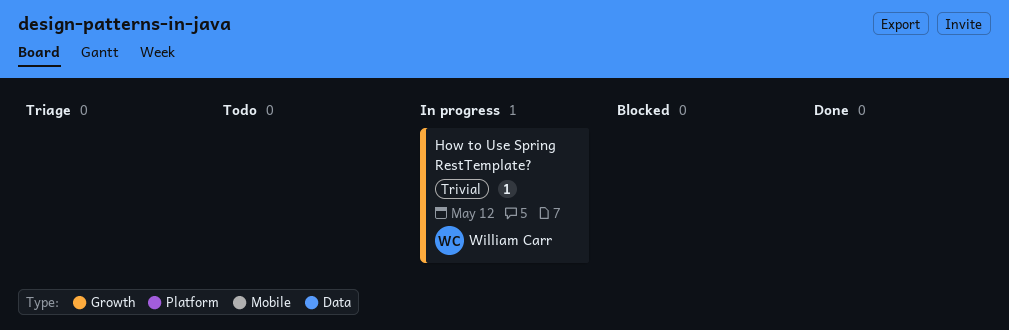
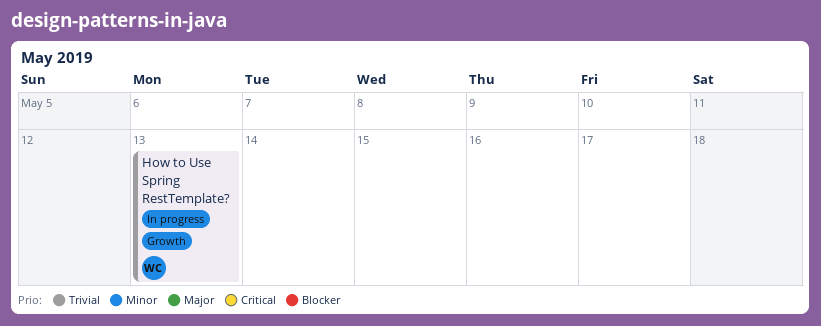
How to Use Spring RestTemplate?, due: May 12 -> May 13

